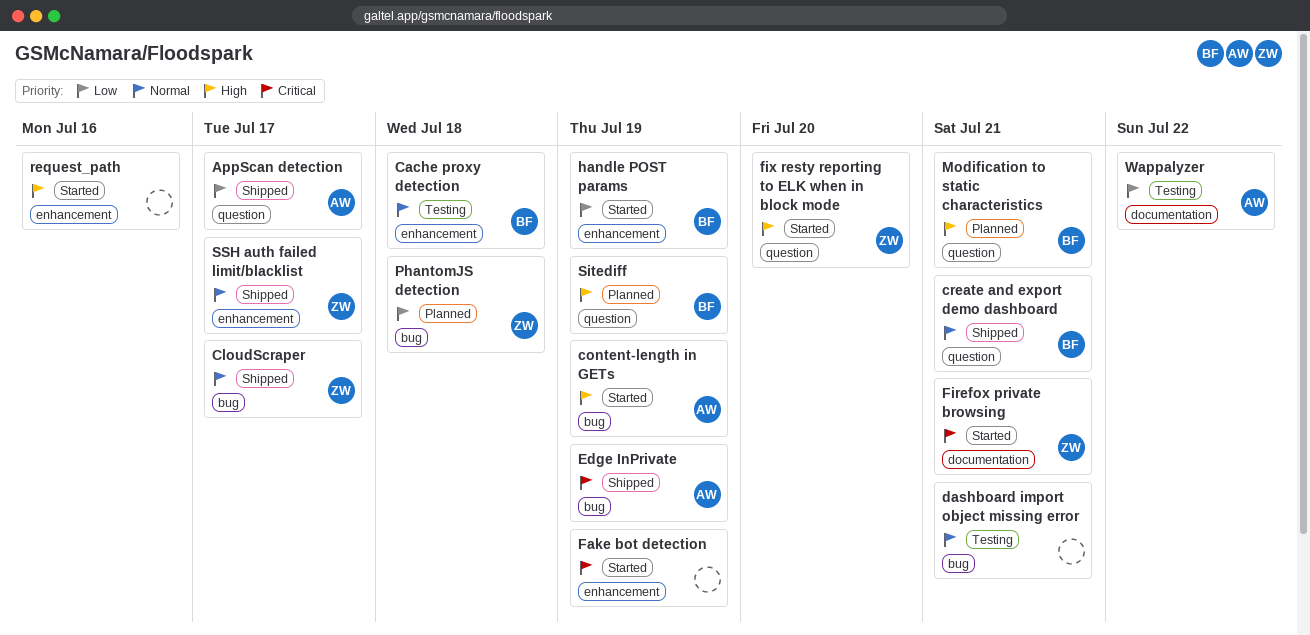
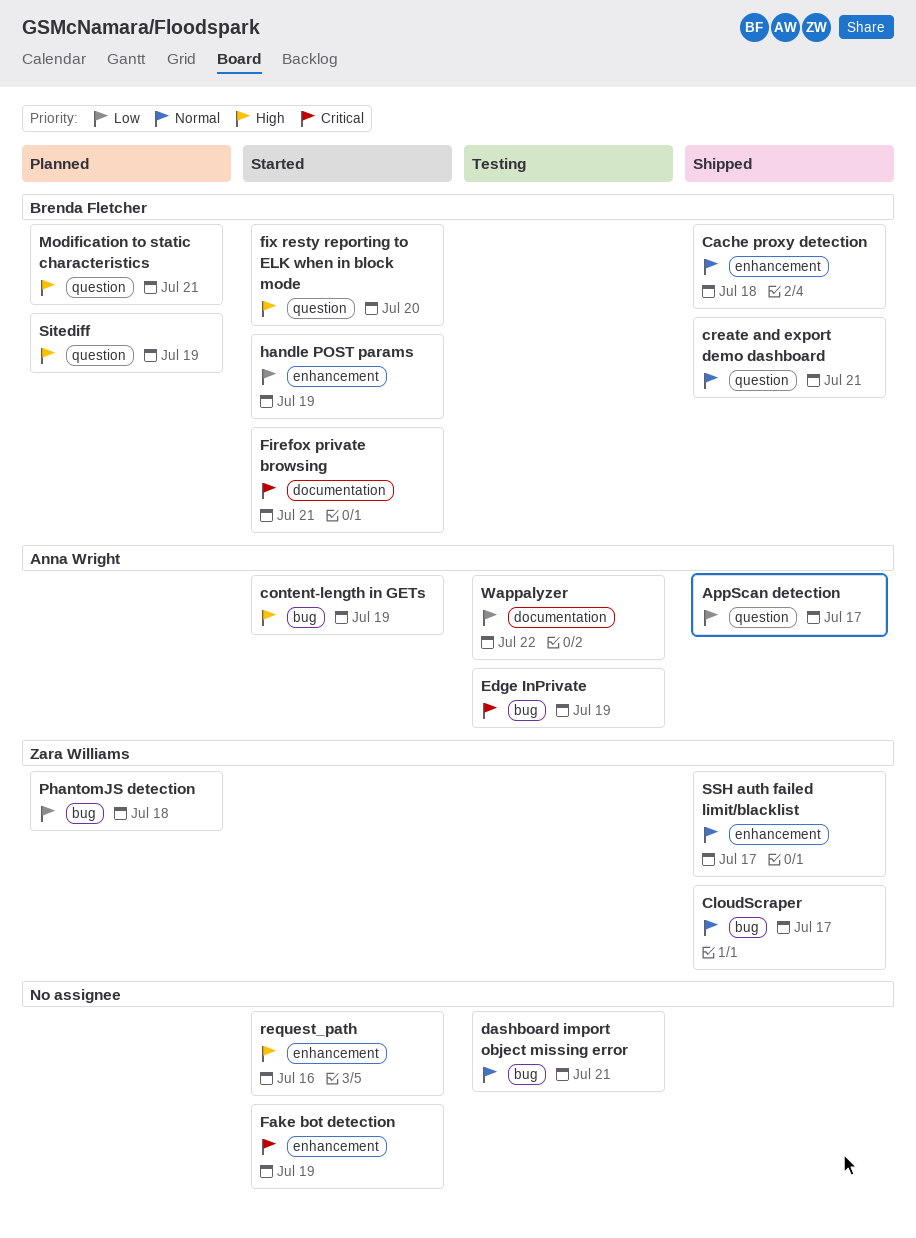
Cache proxy detection, status: Testing -> Shipped
Edge InPrivate, status: Shipped -> Testing
Firefox private browsing, owner: Zara Williams -> Brenda Fletcher
fix resty reporting to ELK when in block mode, owner: Zara Williams -> Brenda Fletcher

